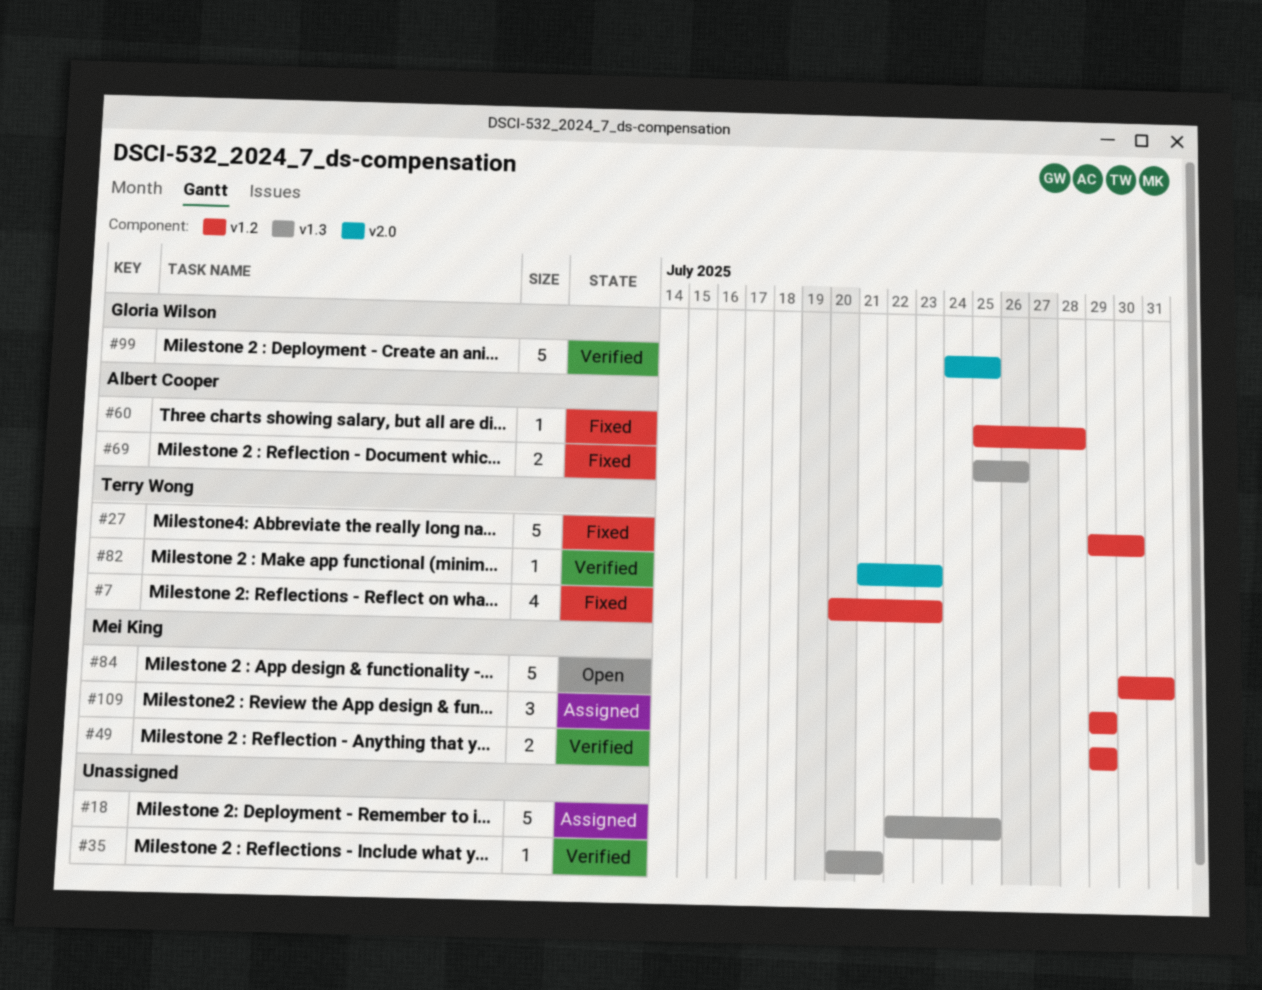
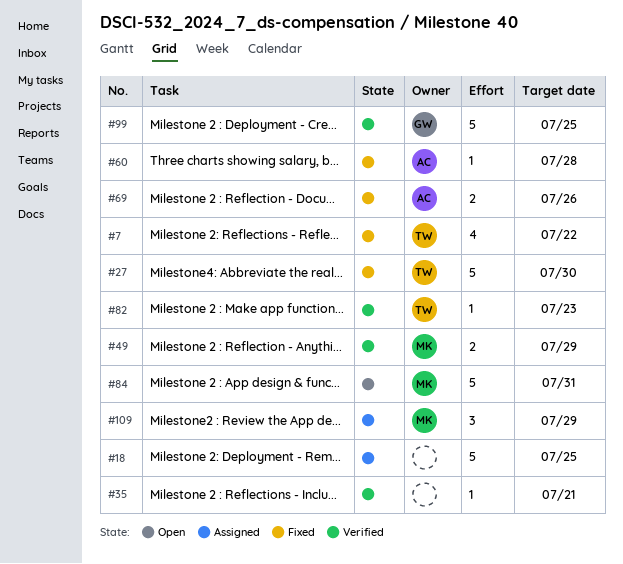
#7, due: Jul 23 -> Jul 22

